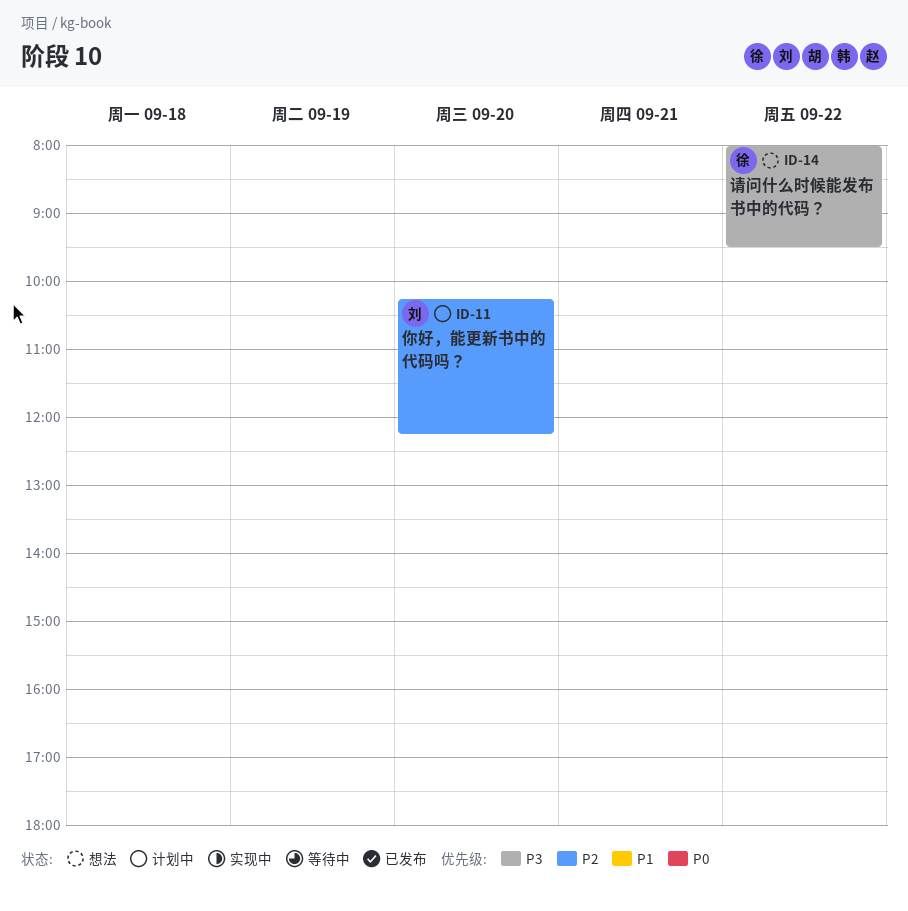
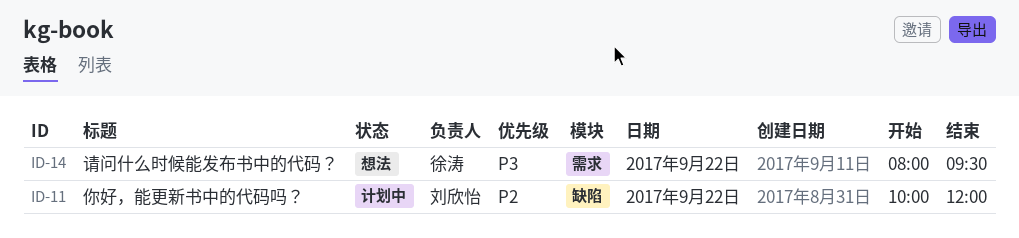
ID-11, day: Sep 20 -> Sep 22
ID-11, begins: 10:15 -> 10:00
ID-11, ends: 12:15 -> 12:00

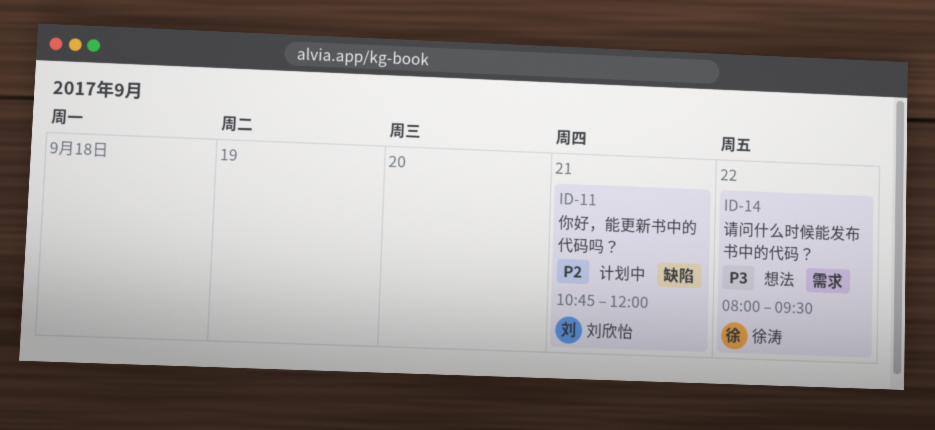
ID-11, day: Sep 22 -> Sep 21
ID-11, begins: 10:00 -> 10:45

